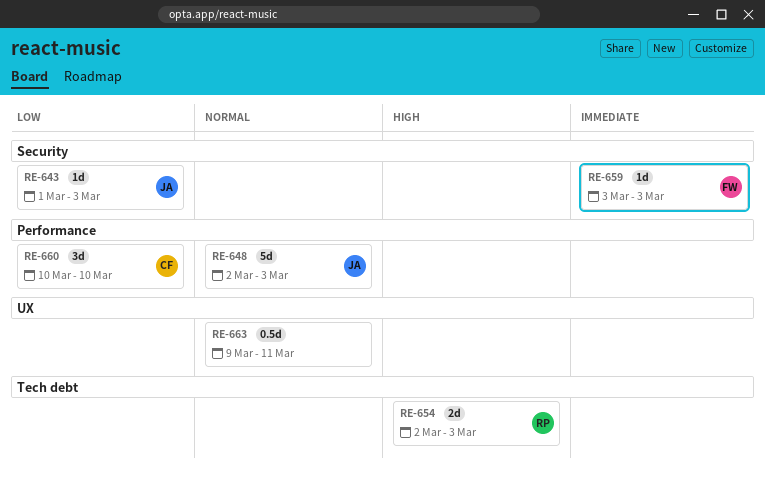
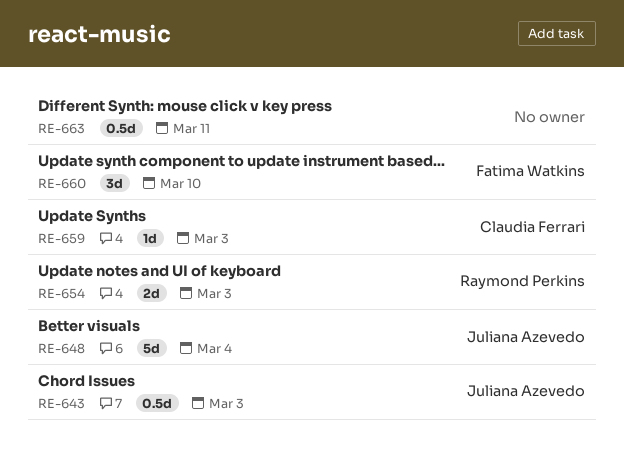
RE-643, estimate: 1d -> 0.5d
RE-648, due: Mar 3 -> Mar 4
RE-659, owner: Fatima Watkins -> Claudia Ferrari
RE-660, owner: Claudia Ferrari -> Fatima Watkins

